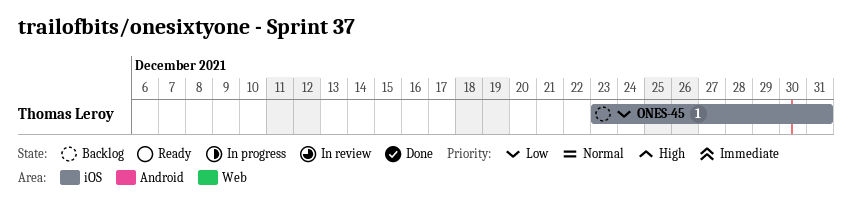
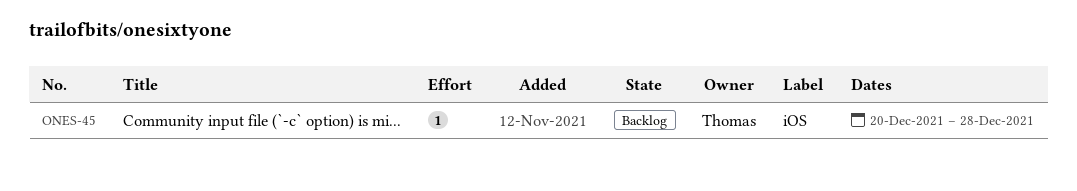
ONES-45, start: Dec 23 -> Dec 20
ONES-45, due: Dec 31 -> Dec 28

